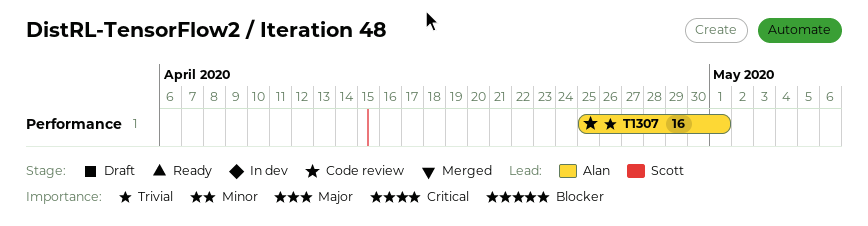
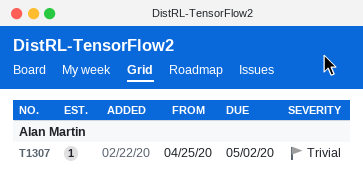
T1307, estimate: 16 -> 1
T1307, due: May 1 -> May 2

